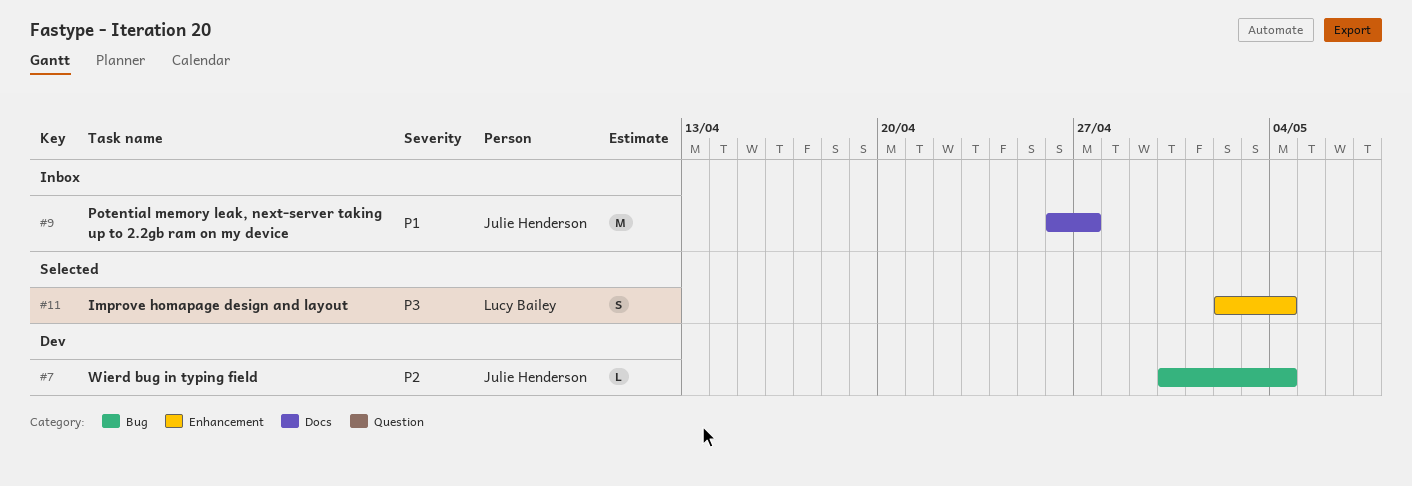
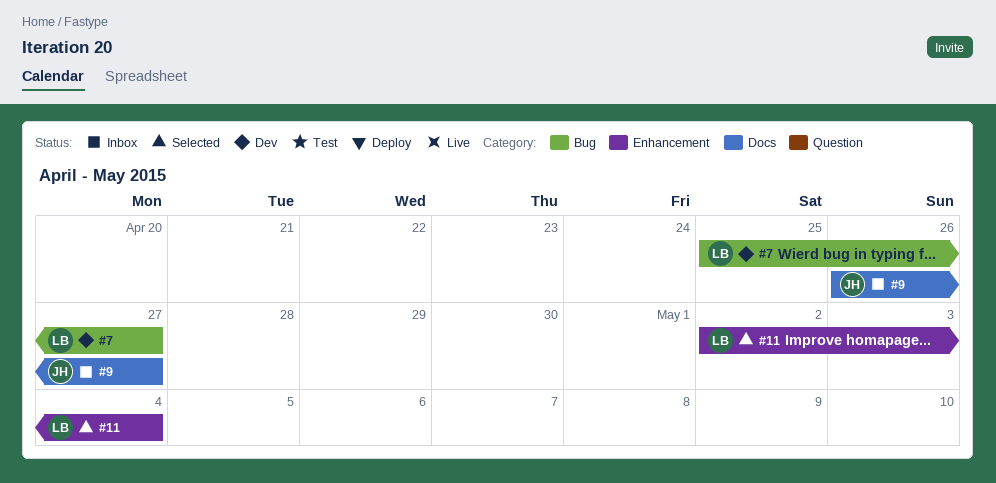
#7, owner: Julie Henderson -> Lucy Bailey
#7, start: Apr 30 -> Apr 25
#7, due: May 4 -> Apr 27

